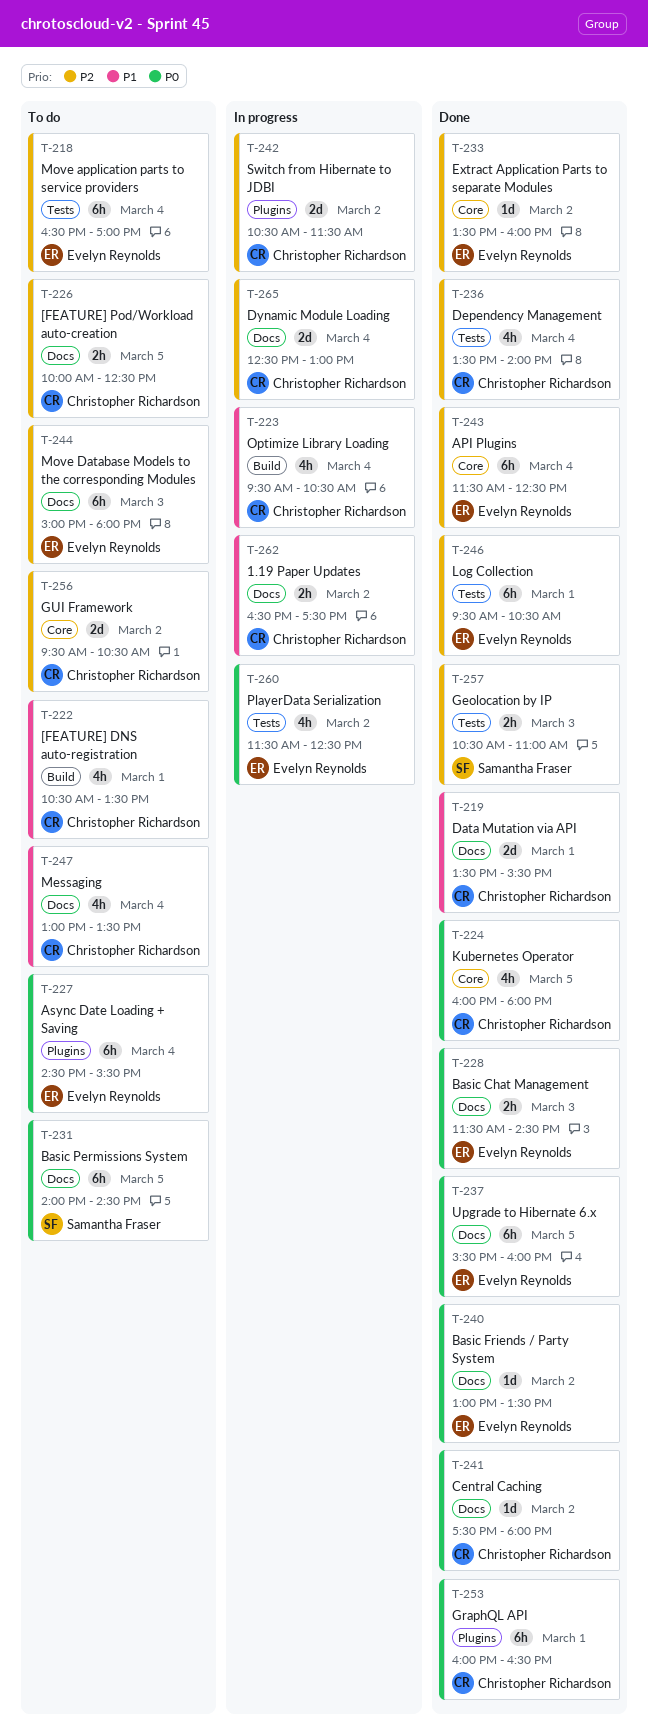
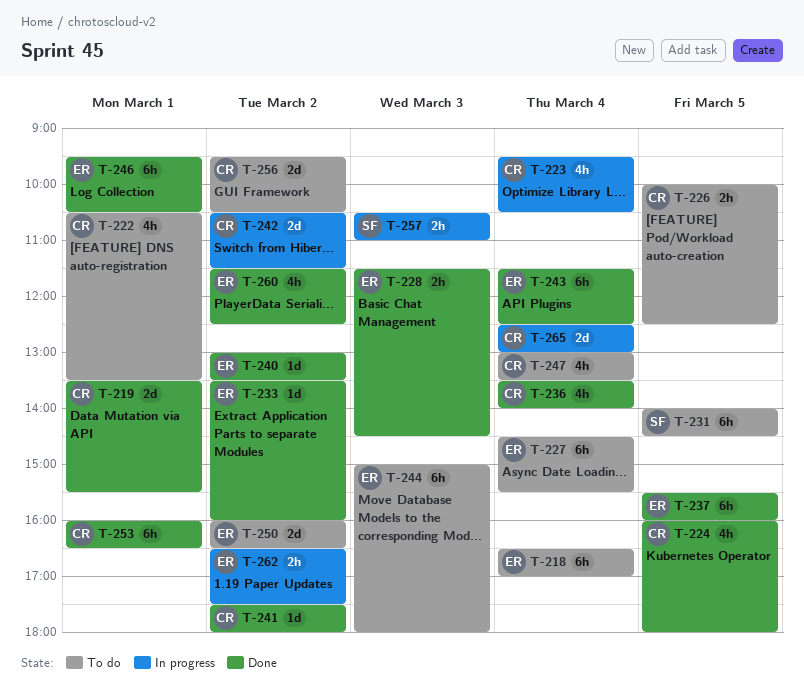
T-250: none -> present
T-257, status: Done -> In progress
T-260, status: In progress -> Done
T-262, owner: Christopher Richardson -> Evelyn Reynolds

